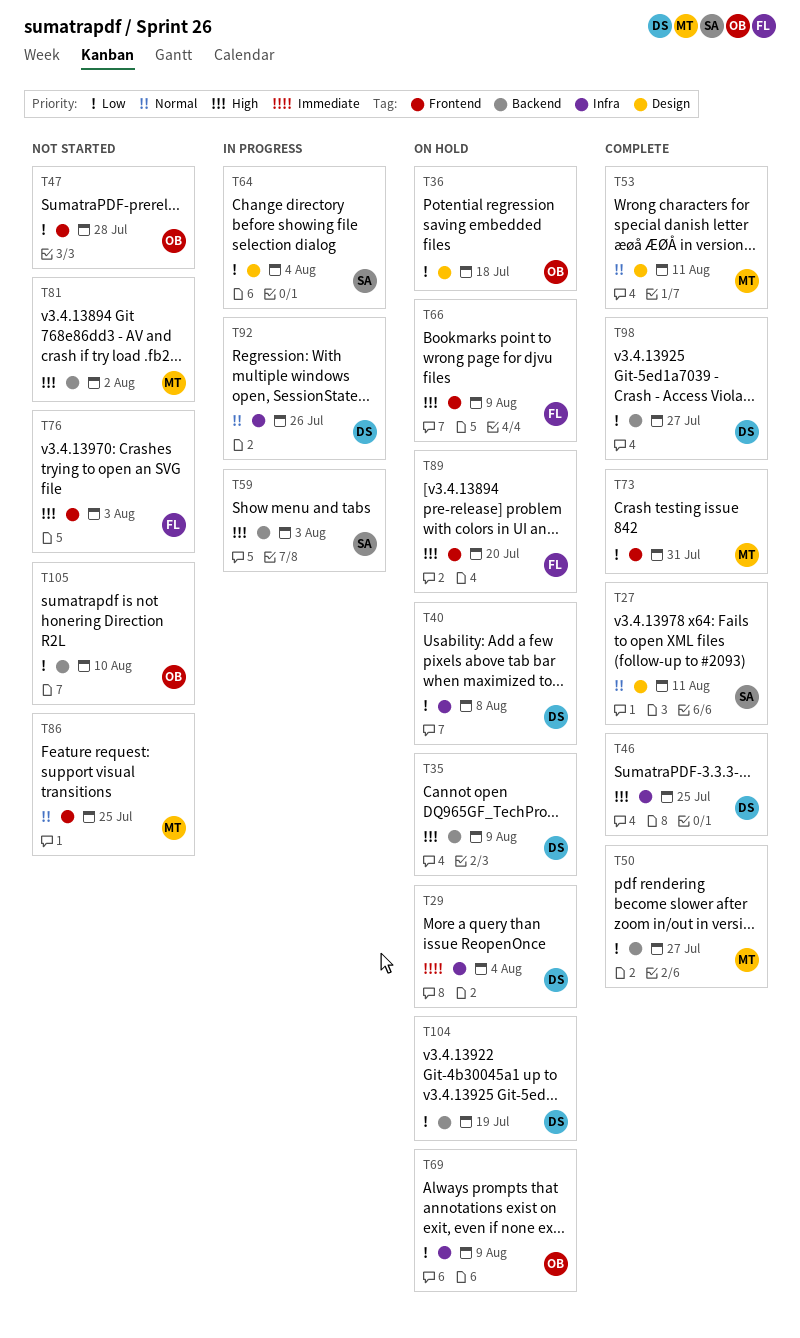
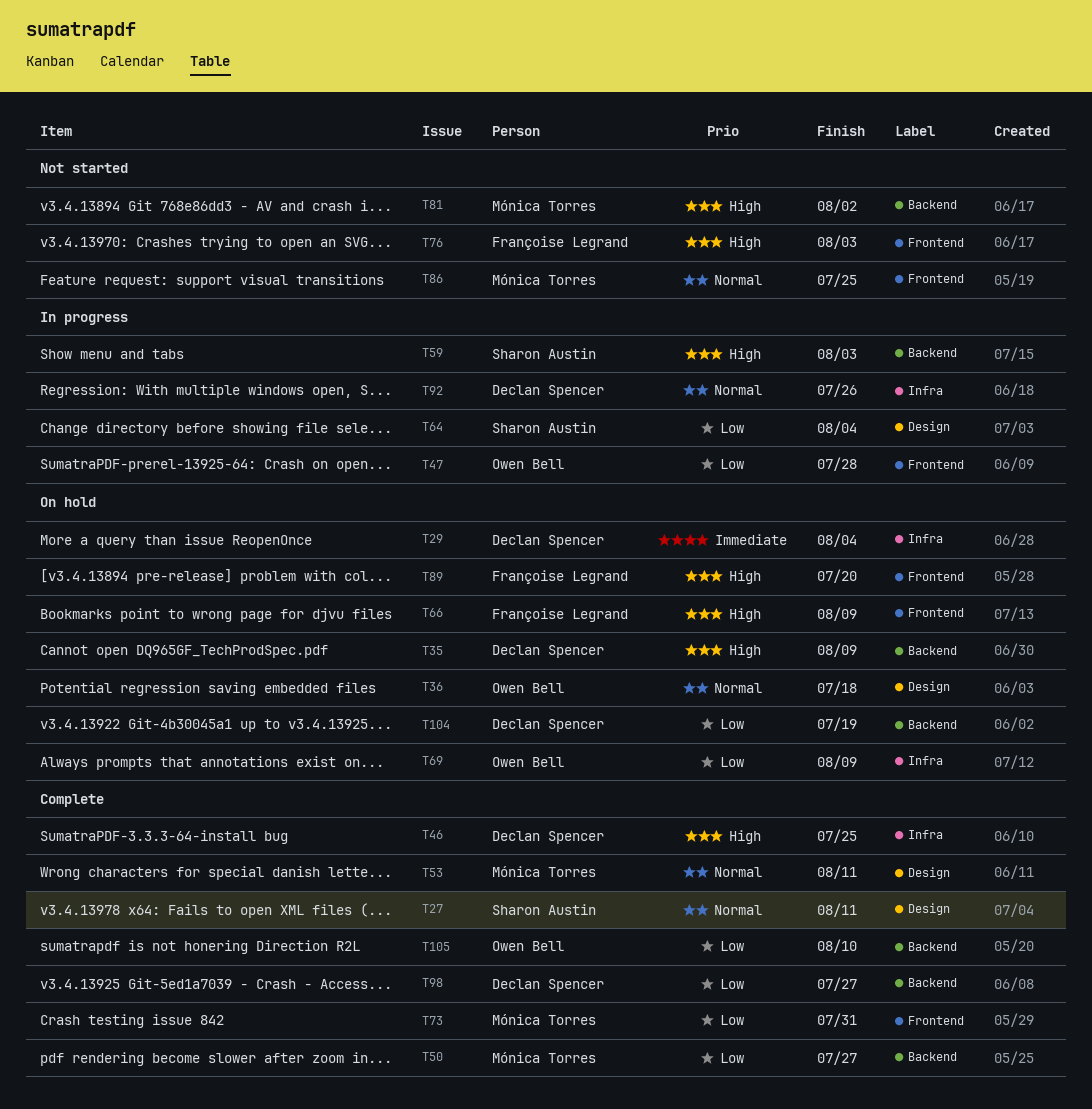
T36, priority: Low -> Normal
T40: present -> none
T47, status: Not started -> In progress
T105, status: Not started -> Complete

